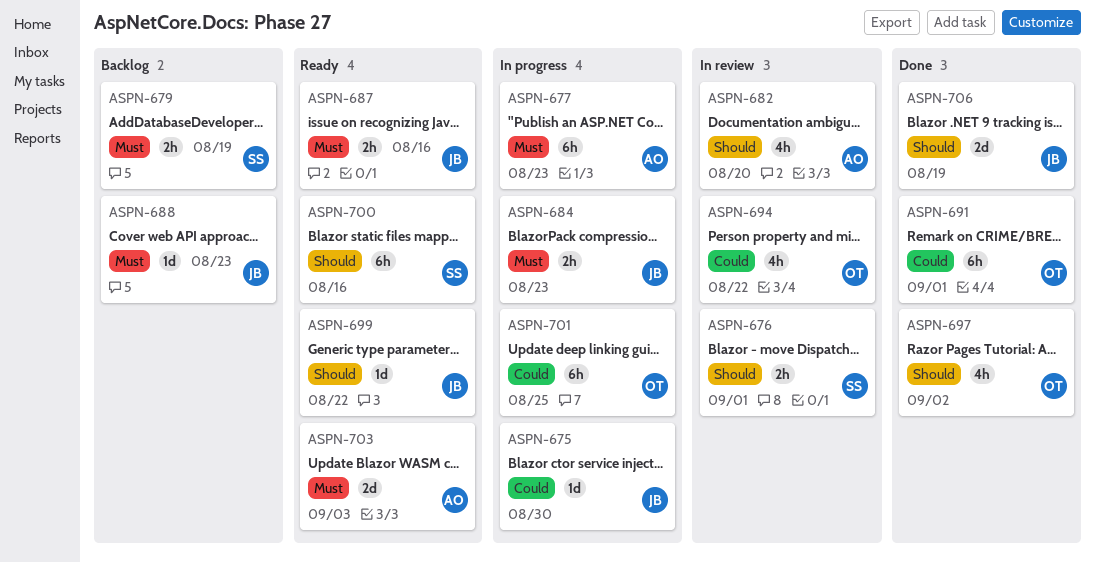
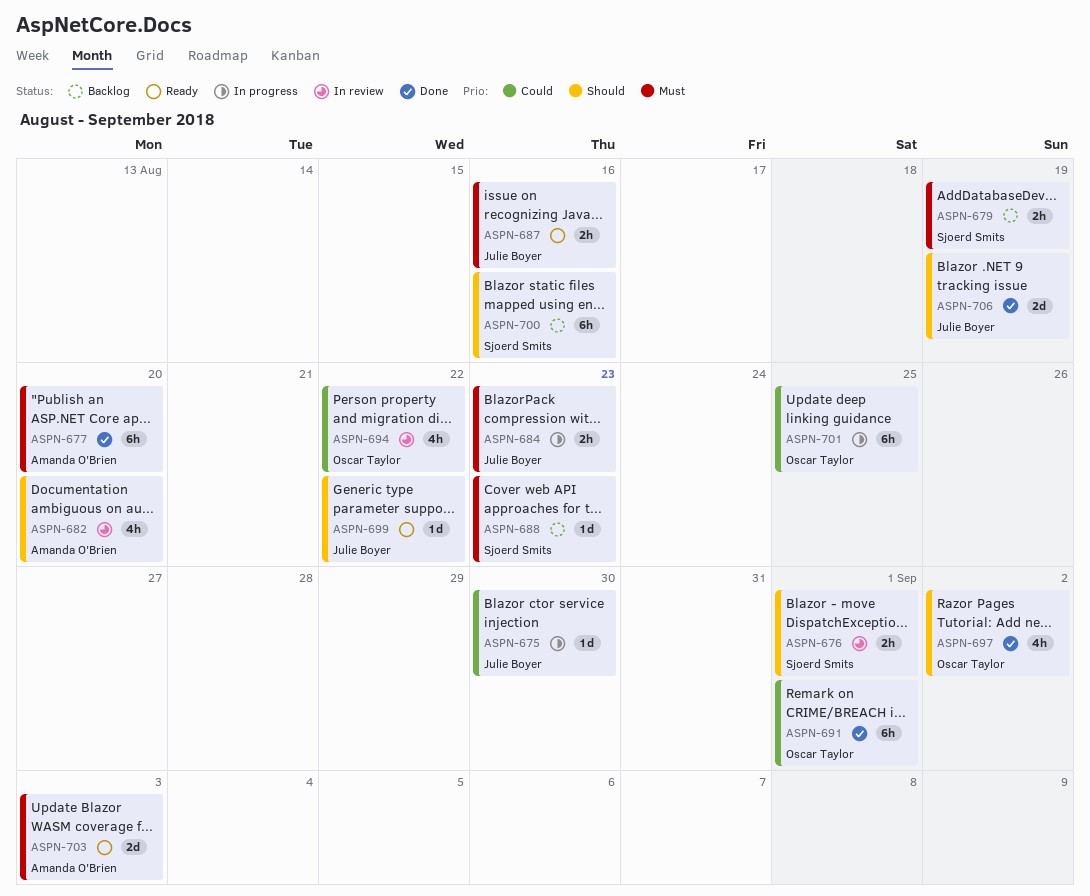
ASPN-677, status: In progress -> Done
ASPN-677, due: Aug 23 -> Aug 20
ASPN-688, owner: Julie Boyer -> Sjoerd Smits
ASPN-700, status: Ready -> Backlog

